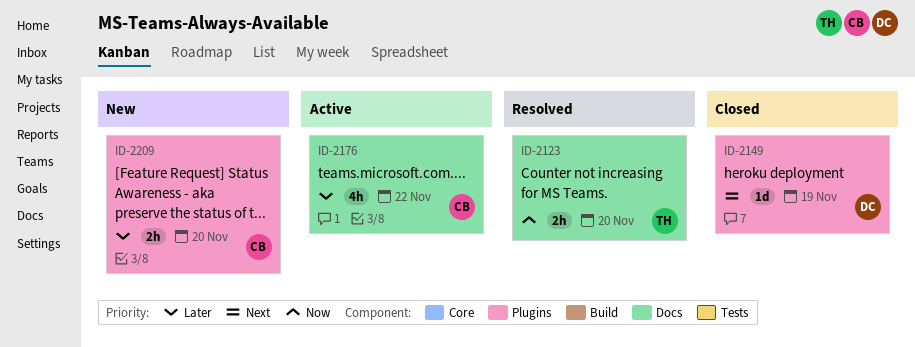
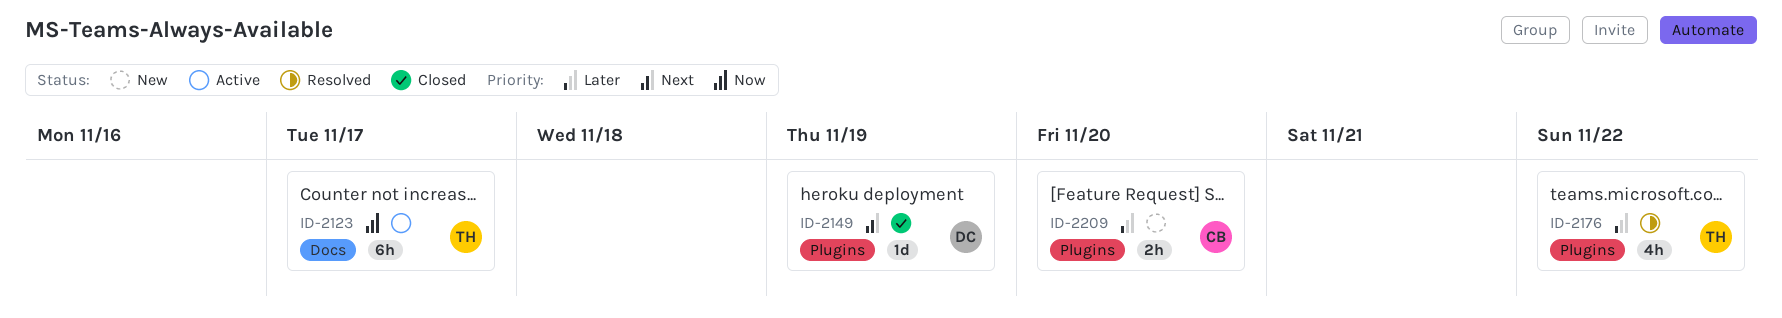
ID-2123, status: Resolved -> Active
ID-2123, estimate: 2h -> 6h
ID-2123, due: Nov 20 -> Nov 17
ID-2176, status: Active -> Resolved
ID-2176, owner: CB -> TH
ID-2176, label: Docs -> Plugins

